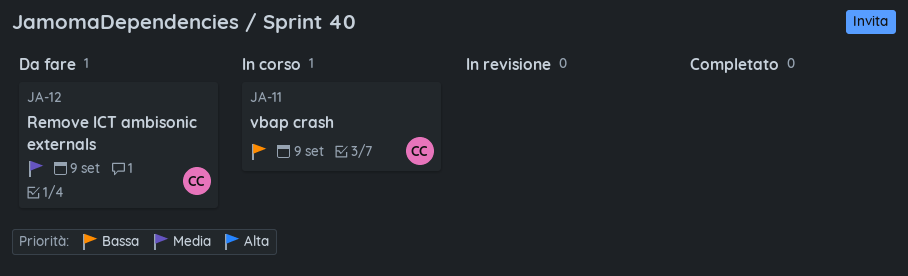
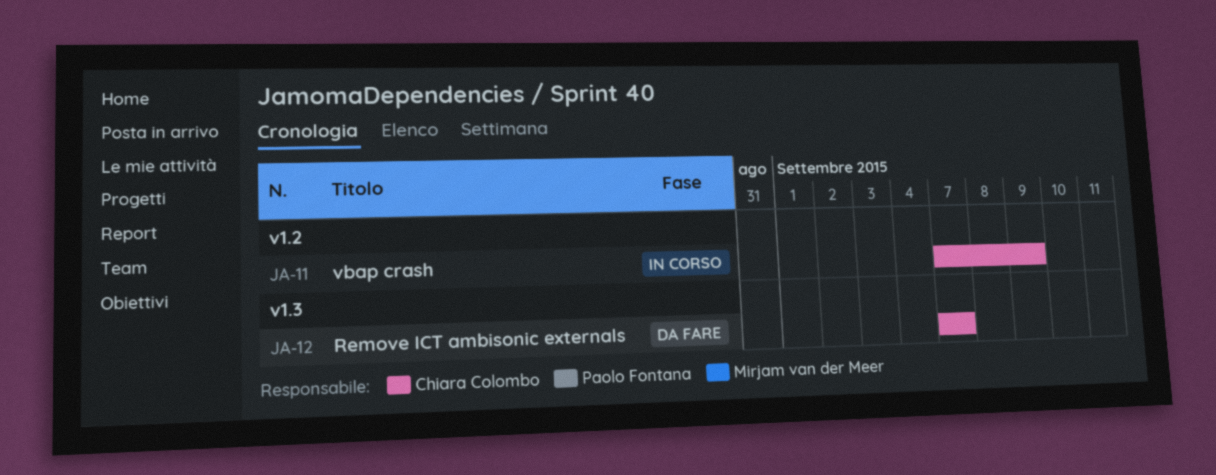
JA-12, due: Sep 9 -> Sep 7

